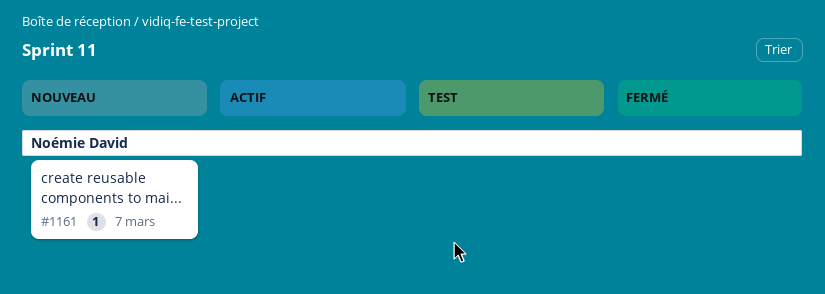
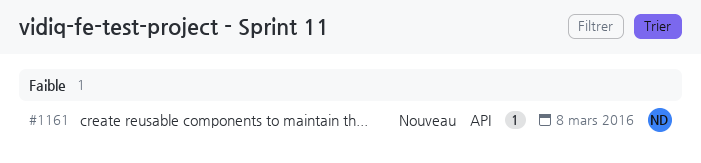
#1161, due: Mar 7 -> Mar 8

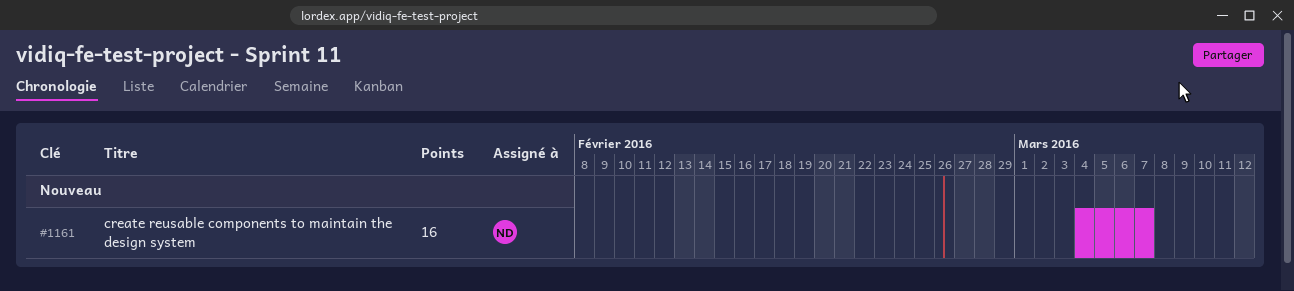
#1161, estimate: 1 -> 16
#1161, due: Mar 8 -> Mar 7

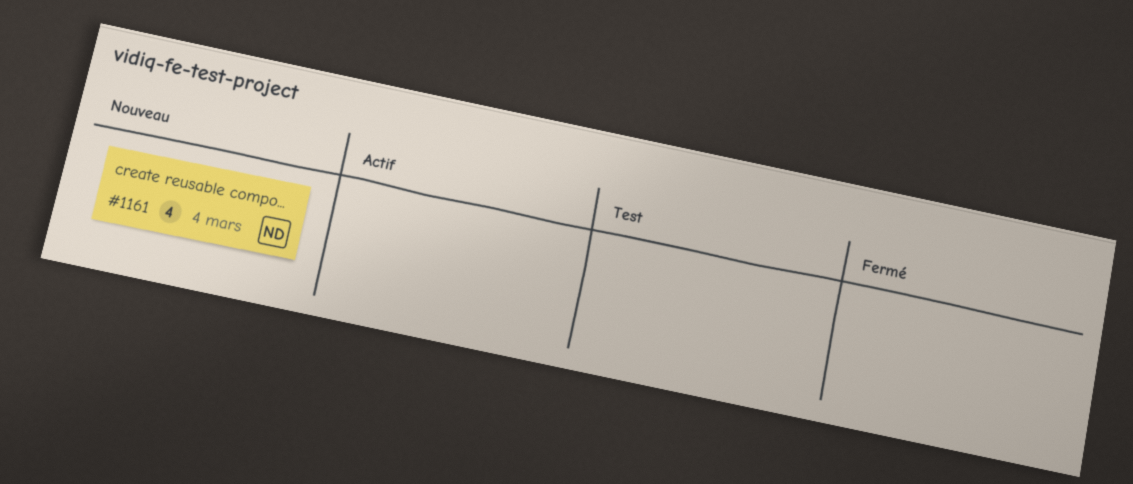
#1161, estimate: 16 -> 4
#1161, due: Mar 7 -> Mar 4

